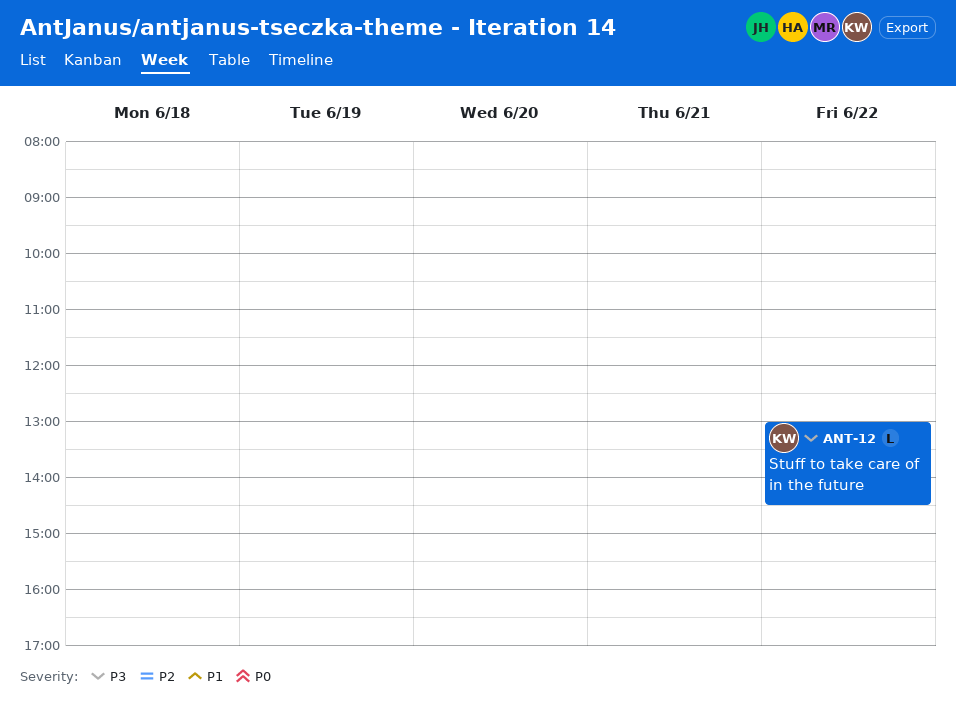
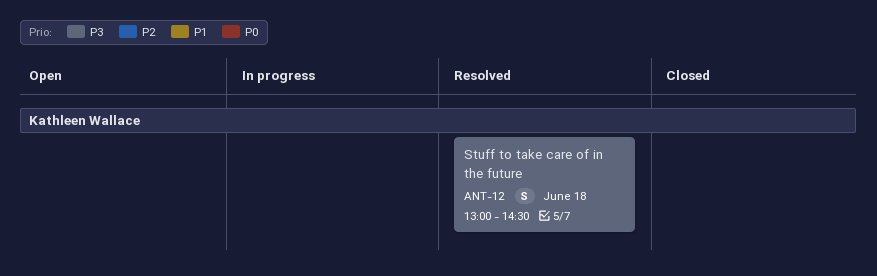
ANT-12, estimate: L -> S
ANT-12, day: Jun 22 -> Jun 18

